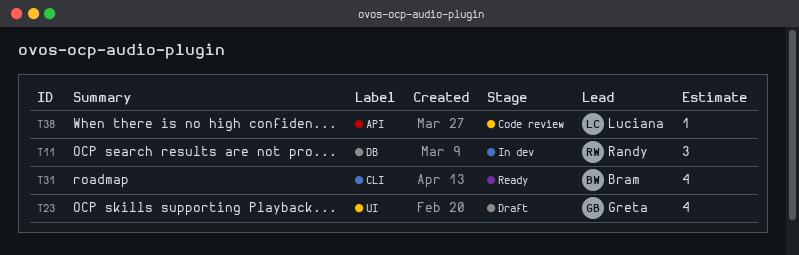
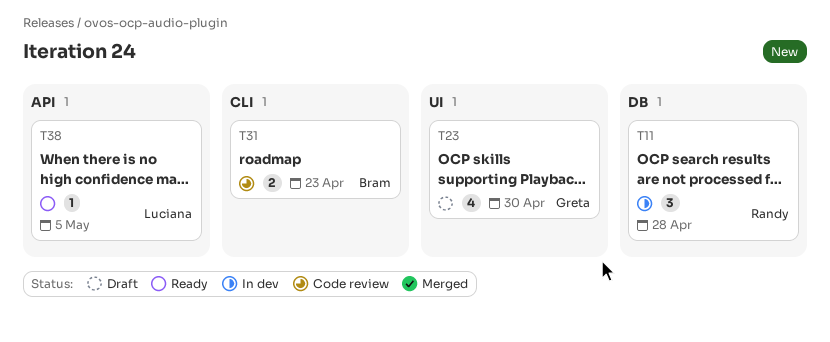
T31, status: Ready -> Code review
T31, estimate: 4 -> 2
T38, status: Code review -> Ready

